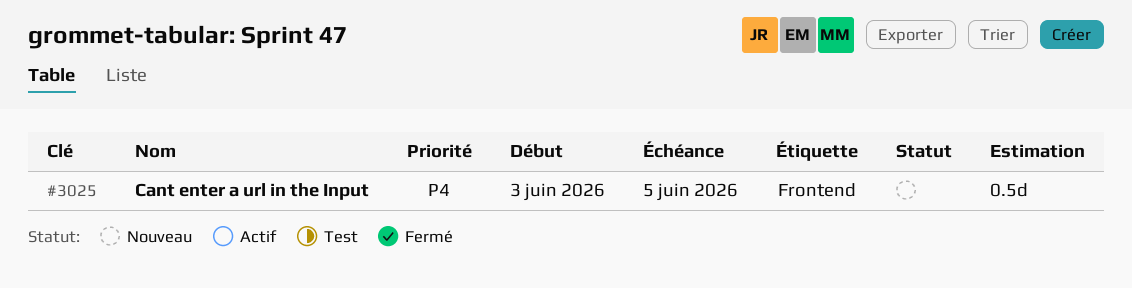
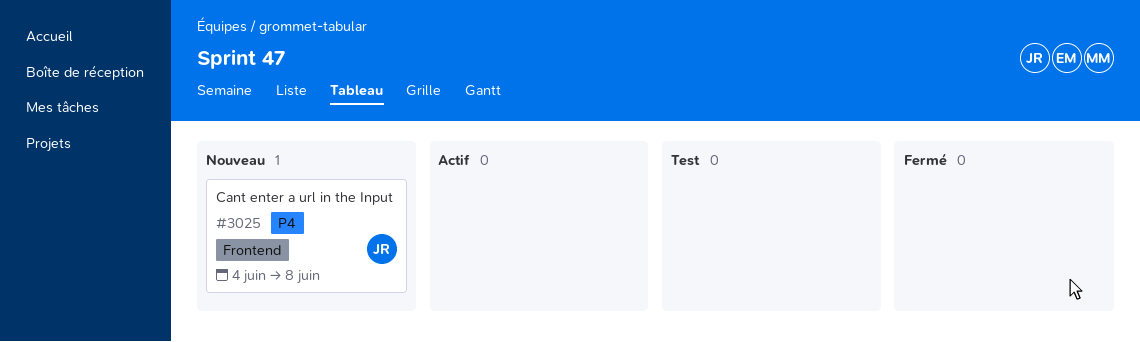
#3025, start: Jun 3 -> Jun 4
#3025, due: Jun 5 -> Jun 8

